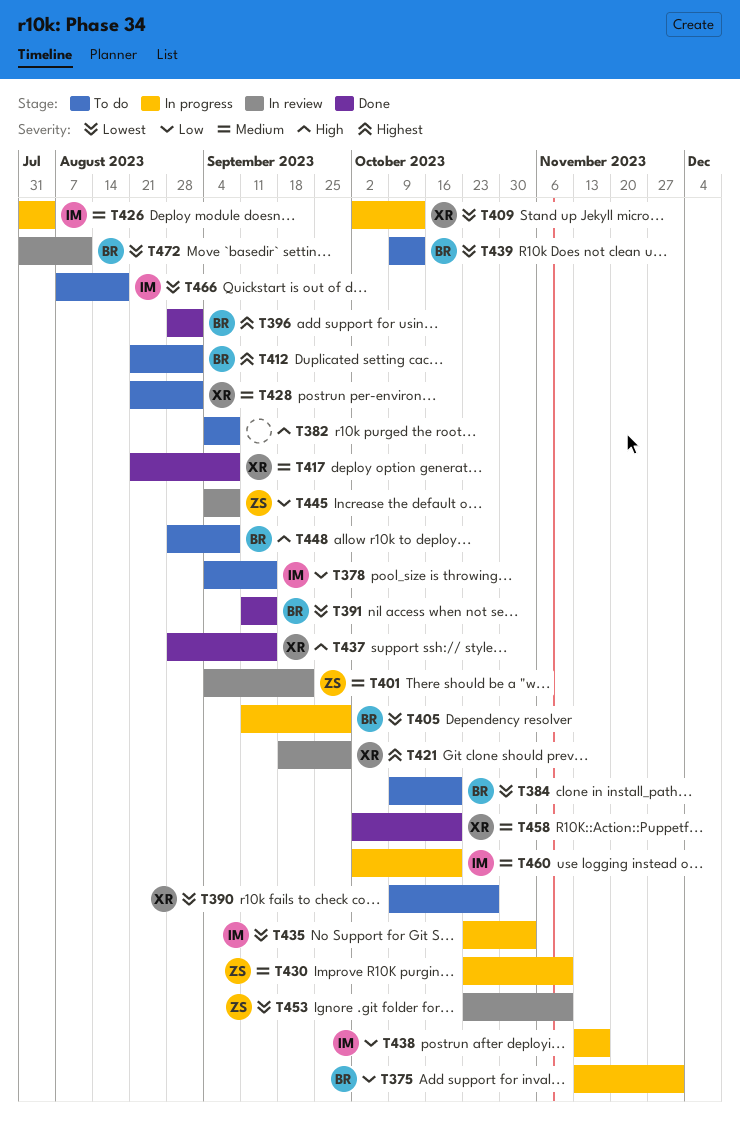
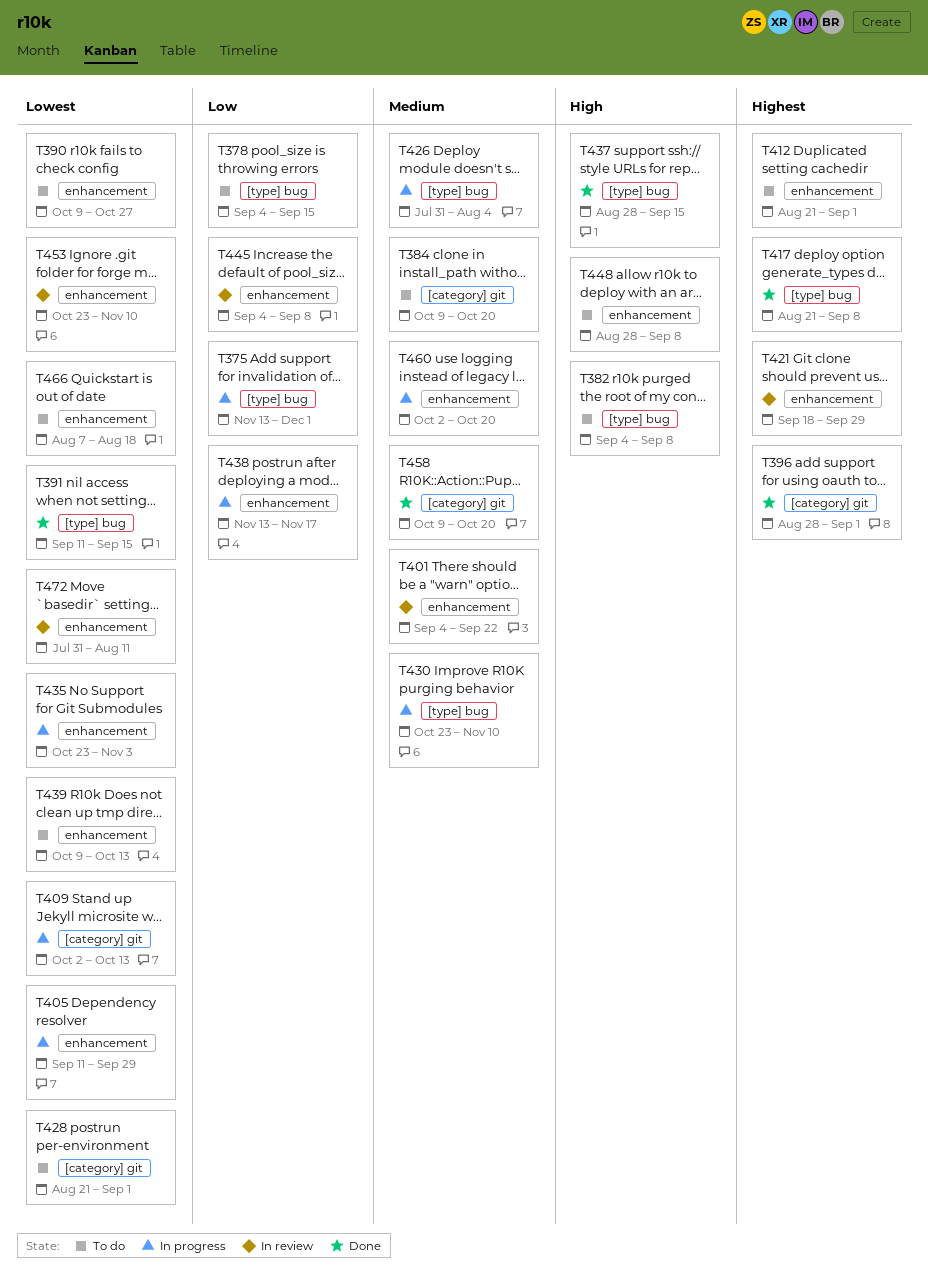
T384, priority: Lowest -> Medium
T417, priority: Medium -> Highest
T428, priority: Medium -> Lowest
T458, start: Oct 2 -> Oct 9

